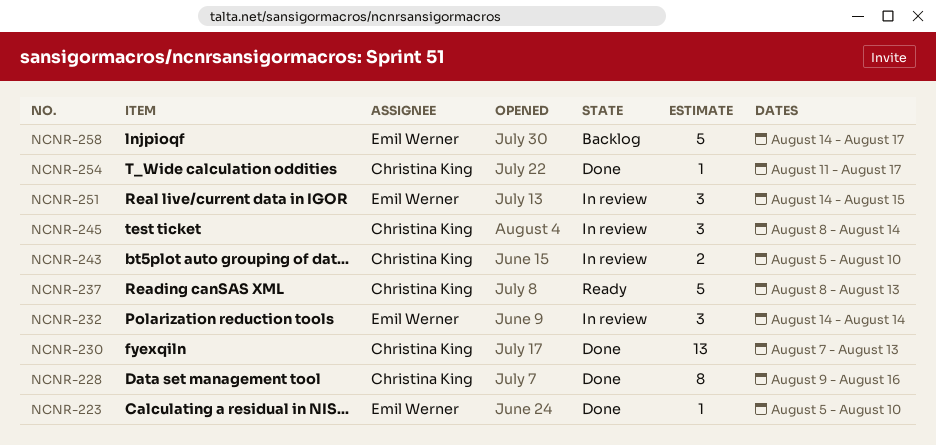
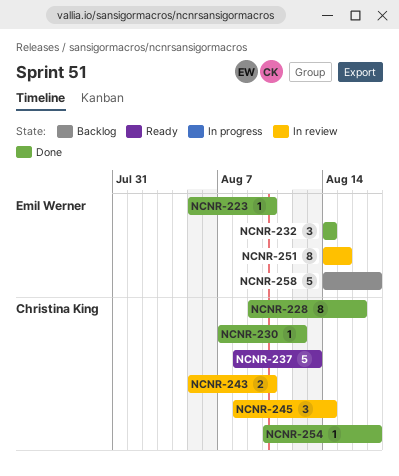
NCNR-230, estimate: 13 -> 1
NCNR-230, due: Aug 13 -> Aug 12
NCNR-232, status: In review -> Done
NCNR-251, estimate: 3 -> 8
NCNR-254, start: Aug 11 -> Aug 10

